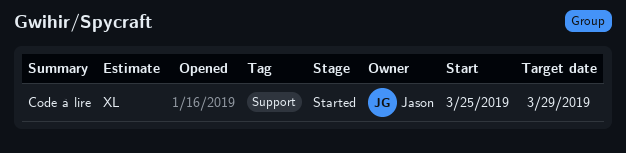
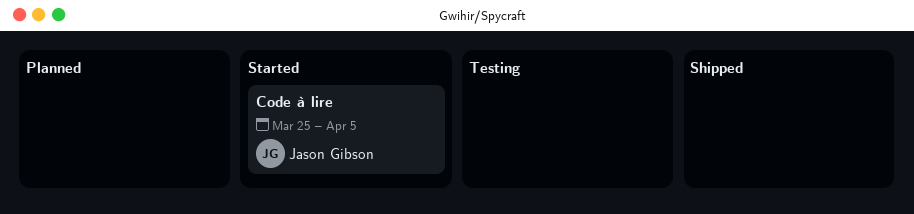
Code à lire, due: Mar 29 -> Apr 5

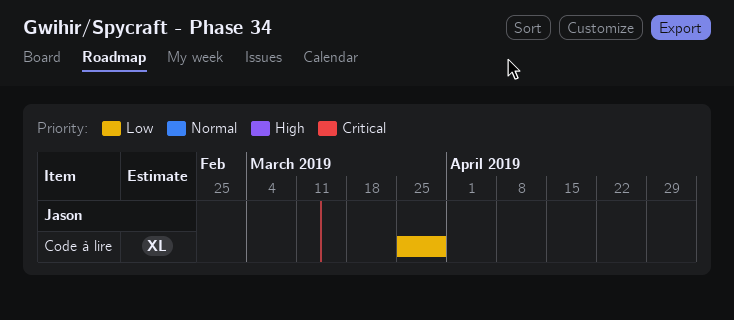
Code à lire, due: Apr 5 -> Mar 29

